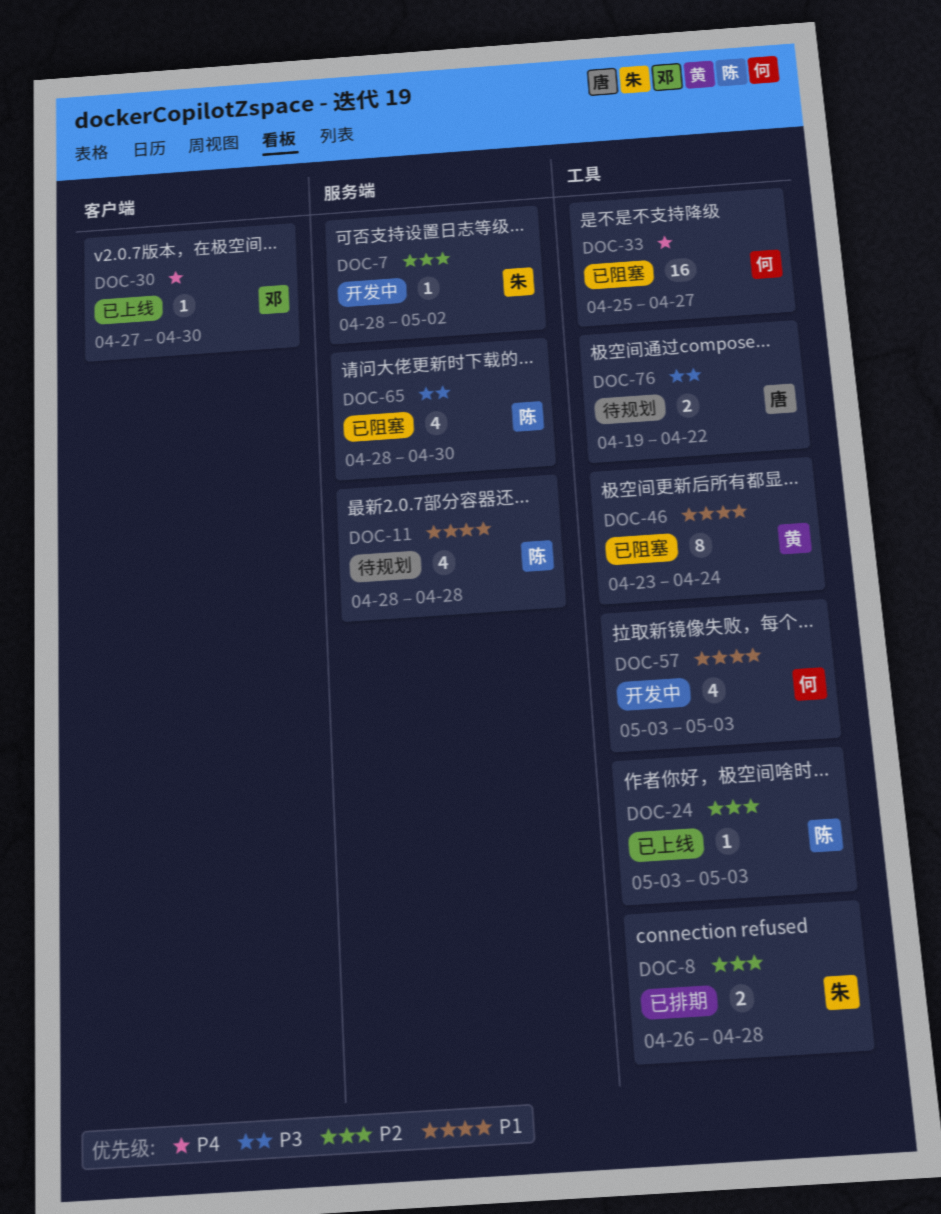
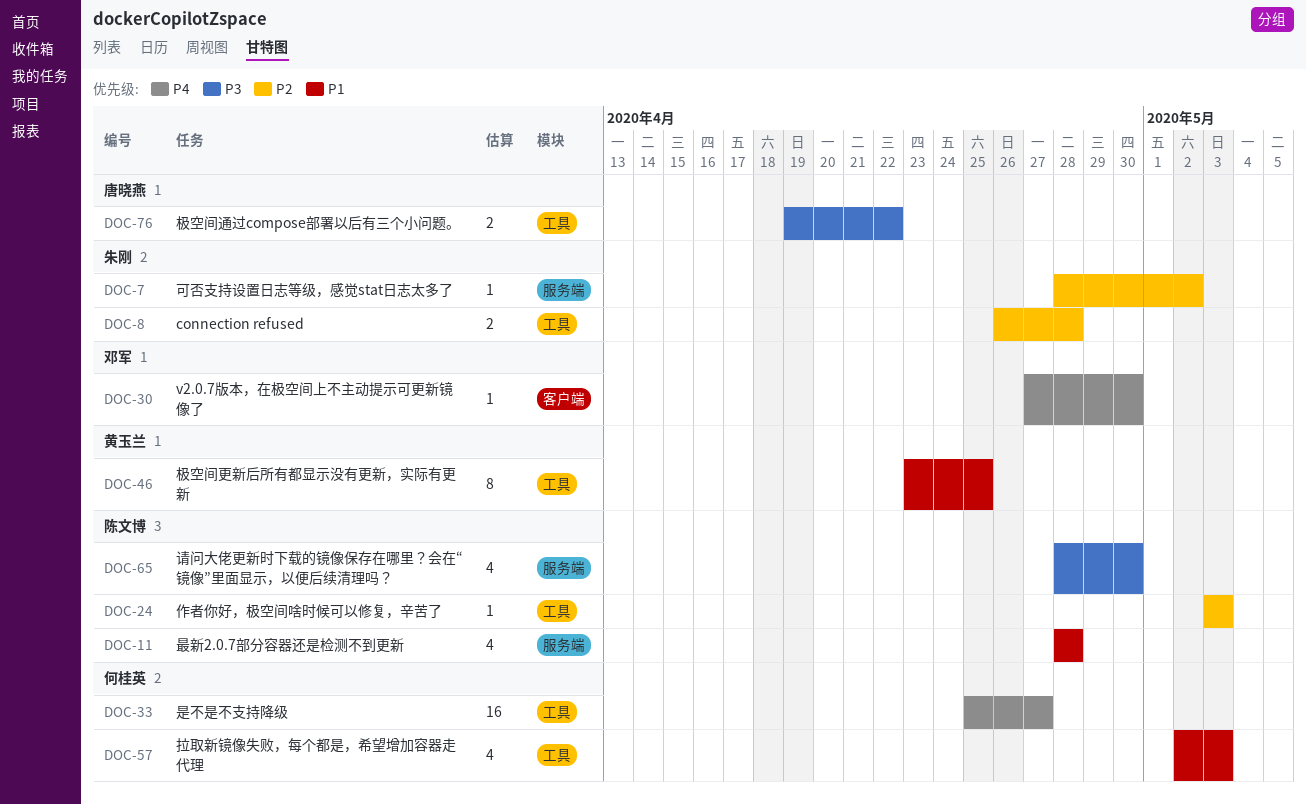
DOC-46, due: Apr 24 -> Apr 25
DOC-57, start: May 3 -> May 2

